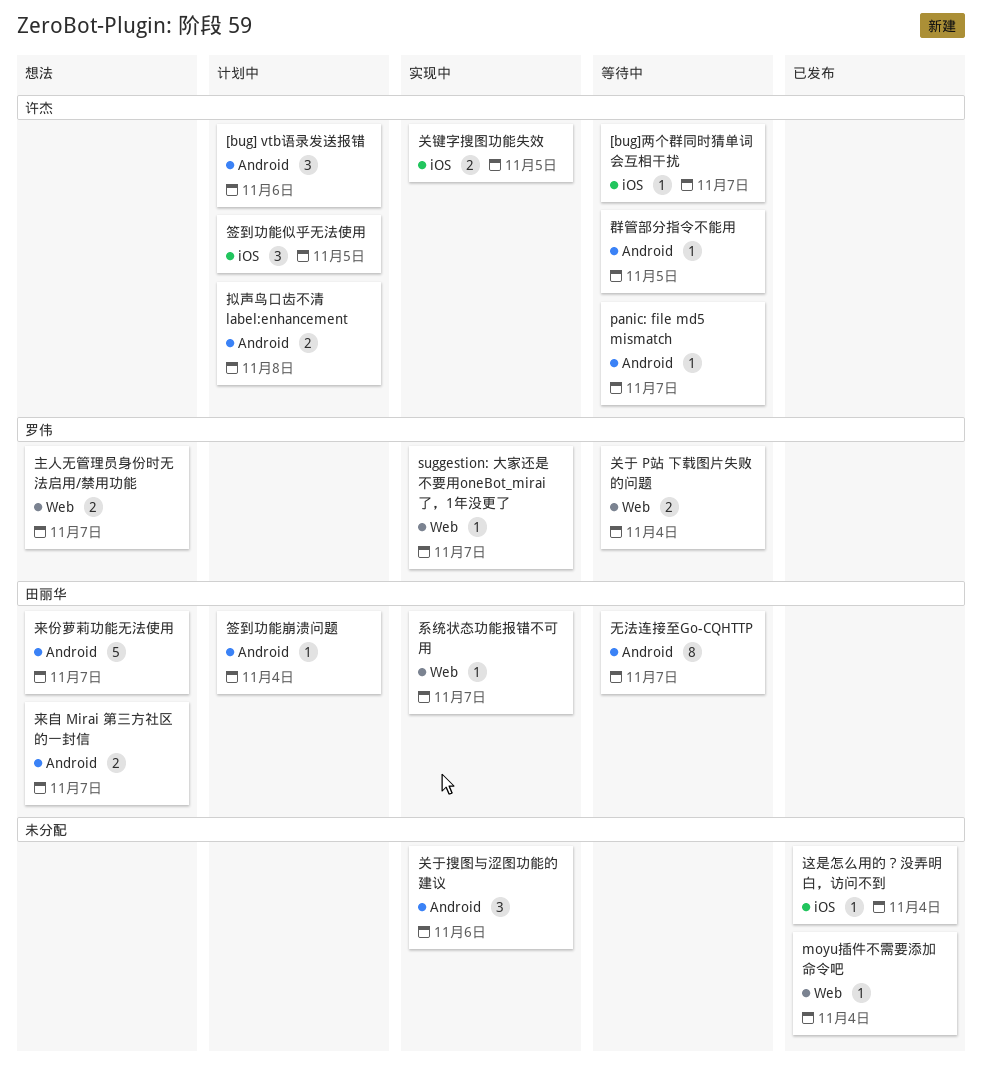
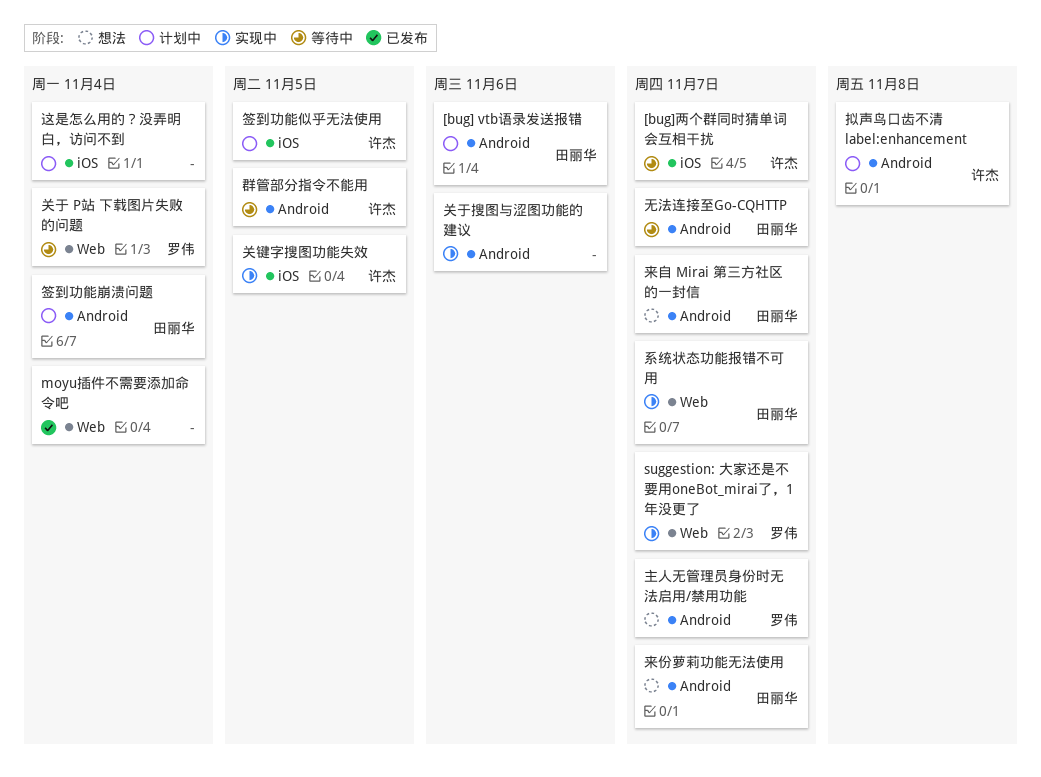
[bug] vtb语录发送报错, owner: 许杰 -> 田丽华
panic: file md5 mismatch: present -> none
主人无管理员身份时无法启用/禁用功能, label: Web -> Android
这是怎么用的？没弄明白，访问不到, status: 已发布 -> 计划中

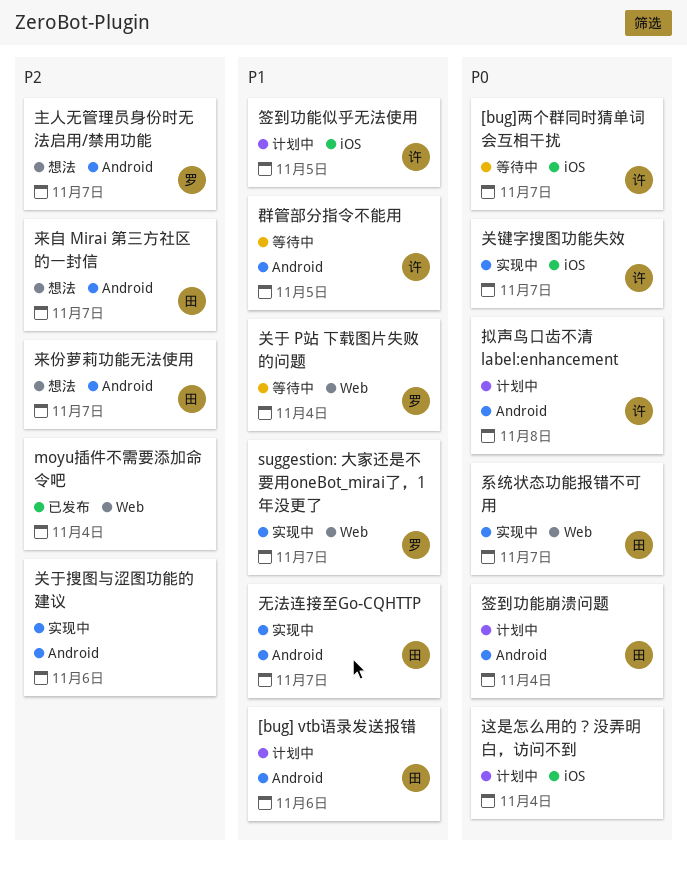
关键字搜图功能失效, due: Nov 5 -> Nov 7
无法连接至Go-CQHTTP, status: 等待中 -> 实现中

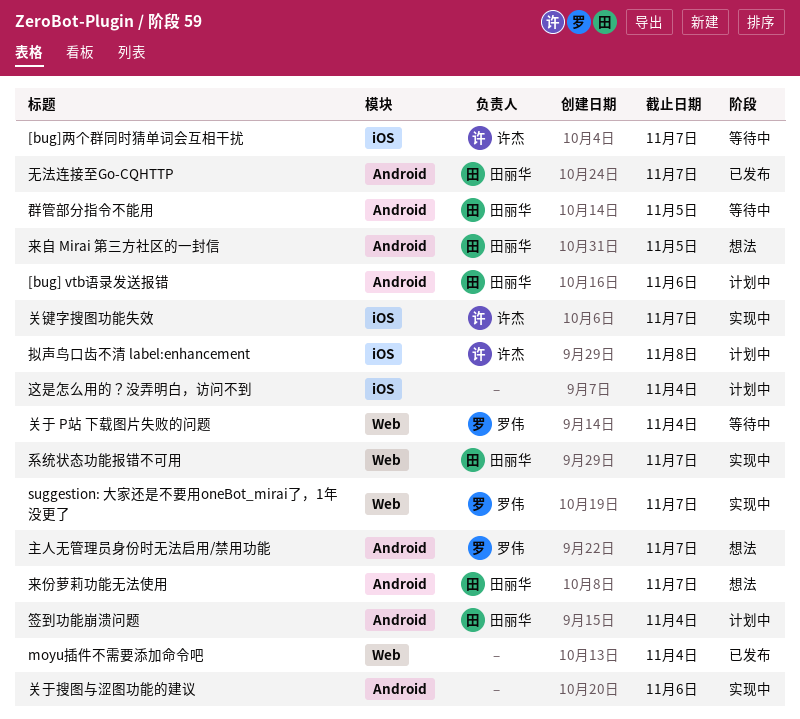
拟声鸟口齿不清 label:enhancement, label: Android -> iOS
无法连接至Go-CQHTTP, status: 实现中 -> 已发布
来自 Mirai 第三方社区的一封信, due: Nov 7 -> Nov 5
签到功能似乎无法使用: present -> none
群管部分指令不能用, owner: 许杰 -> 田丽华

